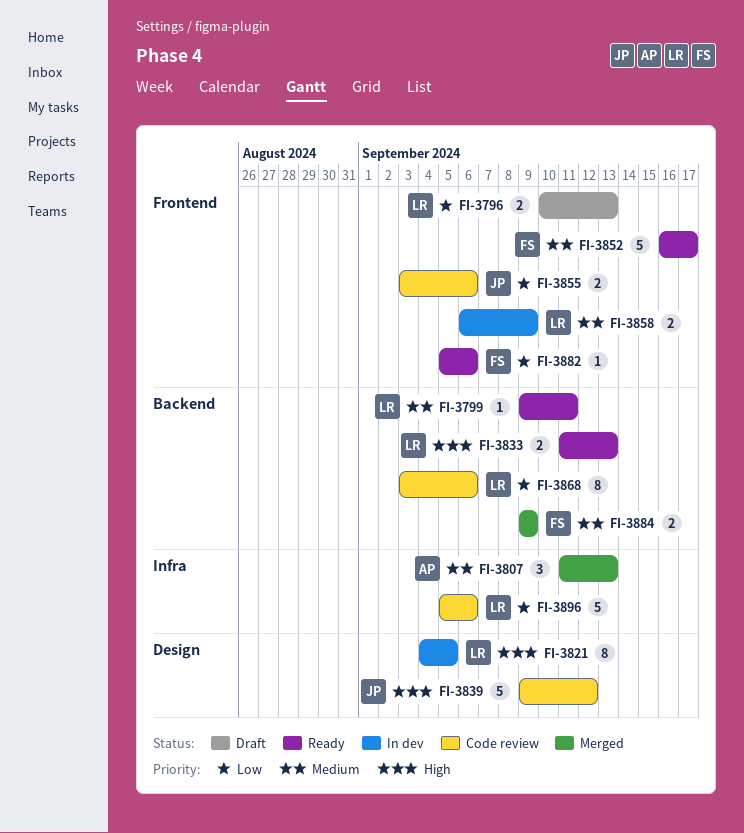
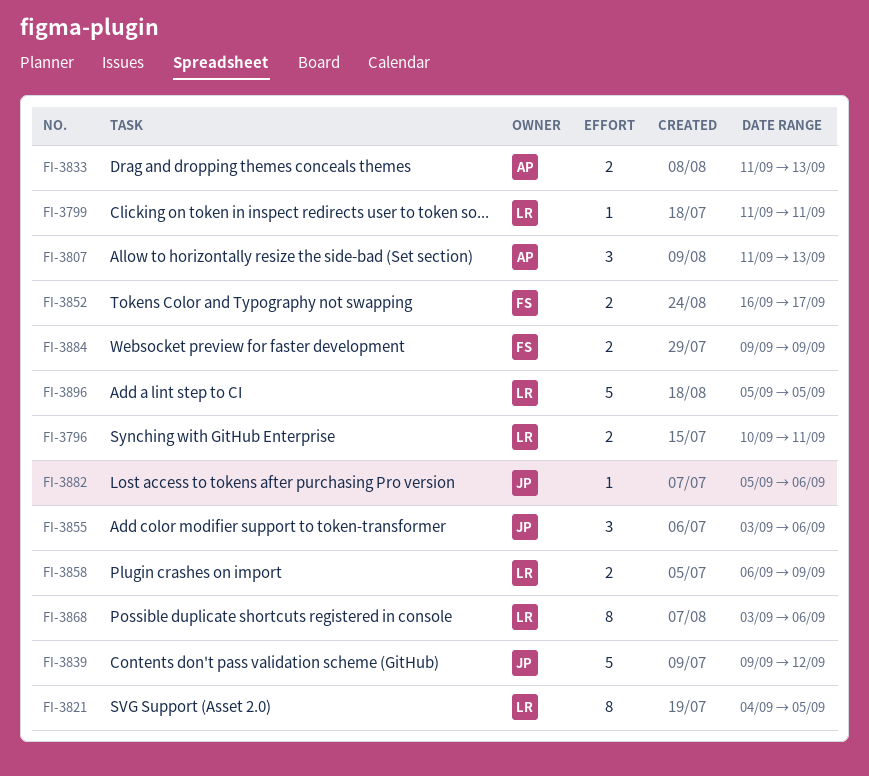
FI-3796, due: Sep 13 -> Sep 11
FI-3799, start: Sep 9 -> Sep 11
FI-3833, owner: LR -> AP
FI-3852, estimate: 5 -> 2
FI-3855, estimate: 2 -> 3
FI-3882, owner: FS -> JP
FI-3896, due: Sep 6 -> Sep 5

